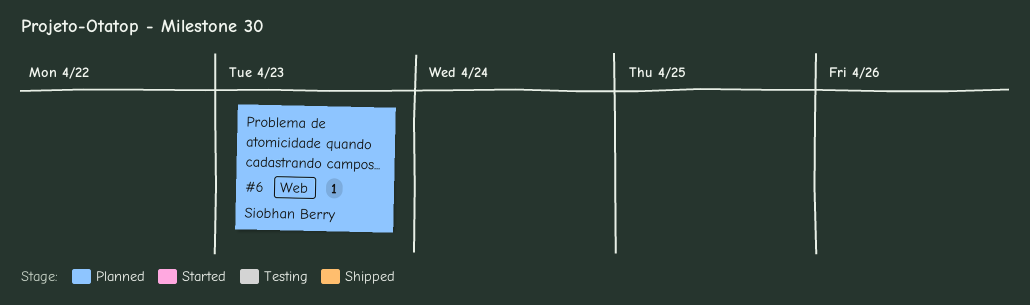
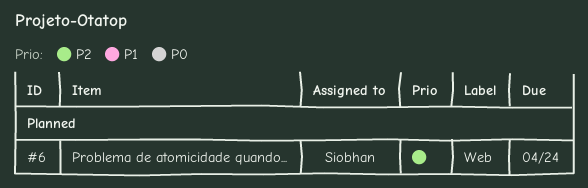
#6, due: Apr 23 -> Apr 24

